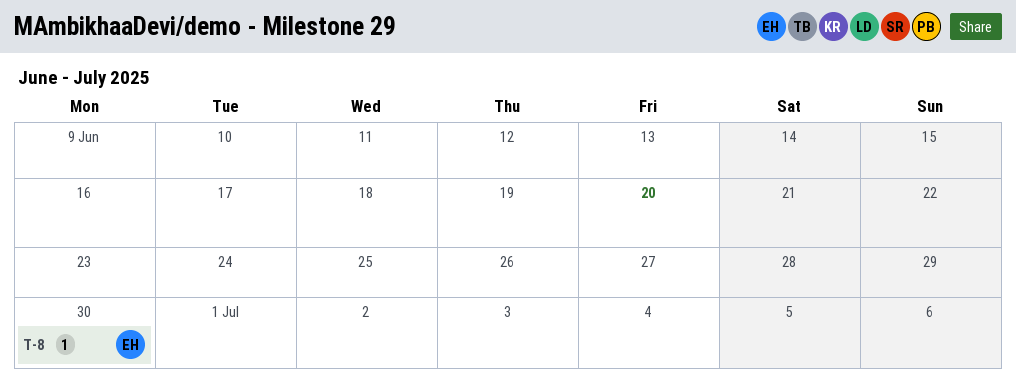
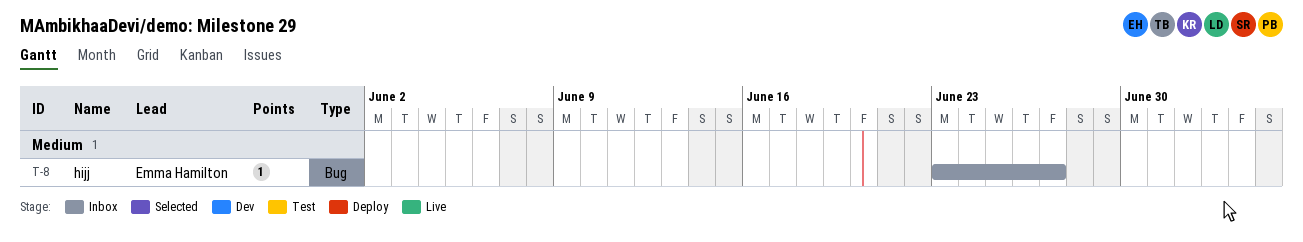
T-8, due: Jun 30 -> Jun 27

